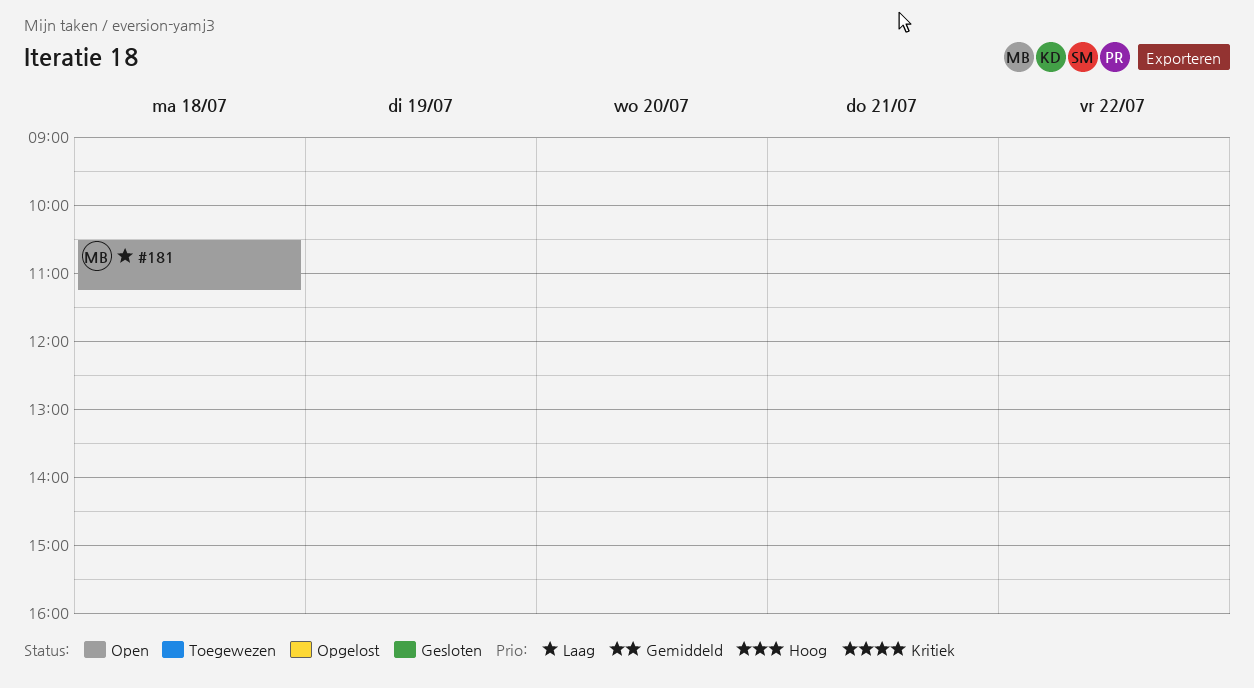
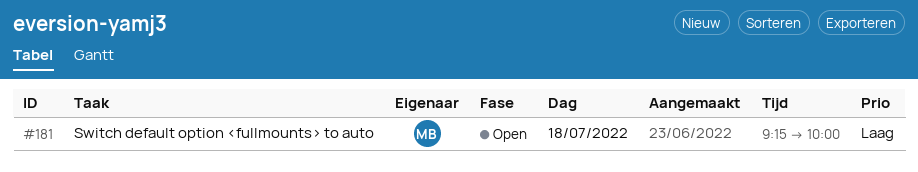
#181, begins: 10:30 -> 09:15
#181, ends: 11:15 -> 10:00

